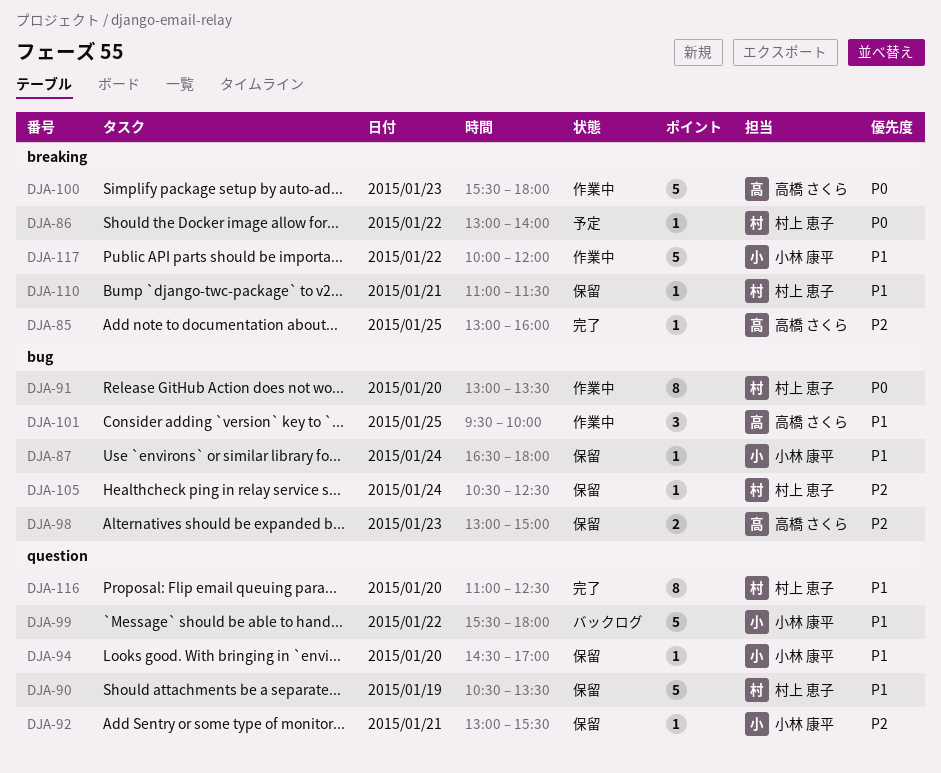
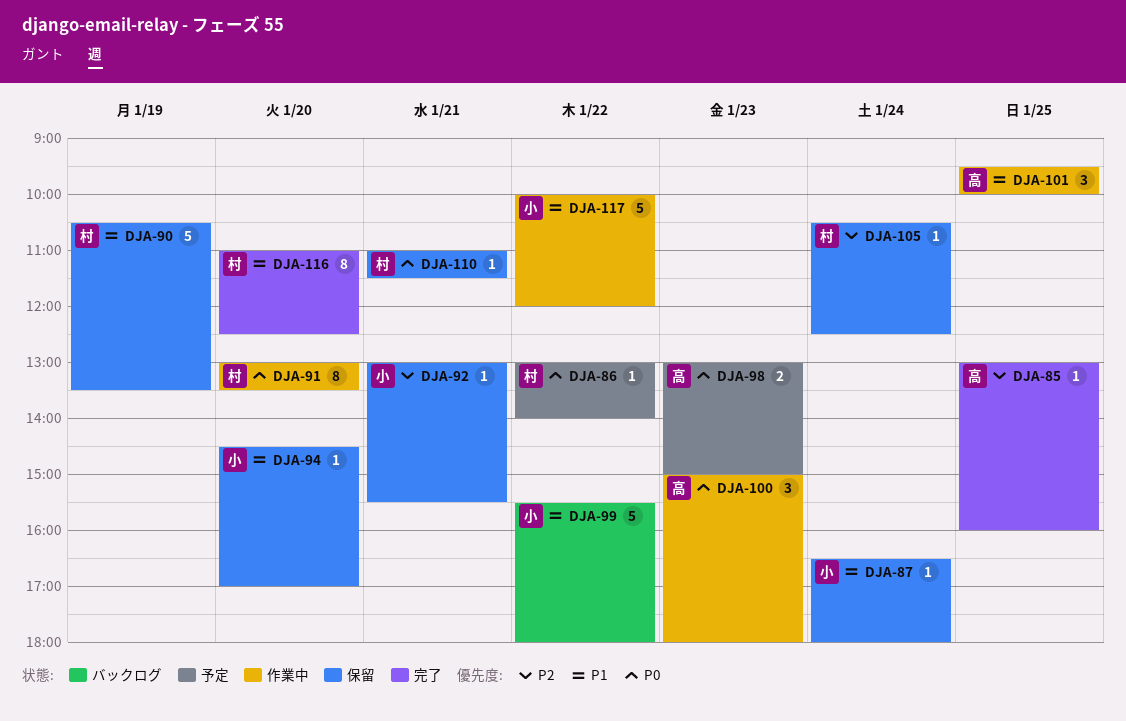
DJA-98, status: 保留 -> 予定
DJA-98, priority: P2 -> P0
DJA-100, estimate: 5 -> 3
DJA-100, begins: 15:30 -> 15:00
DJA-110, priority: P1 -> P0

